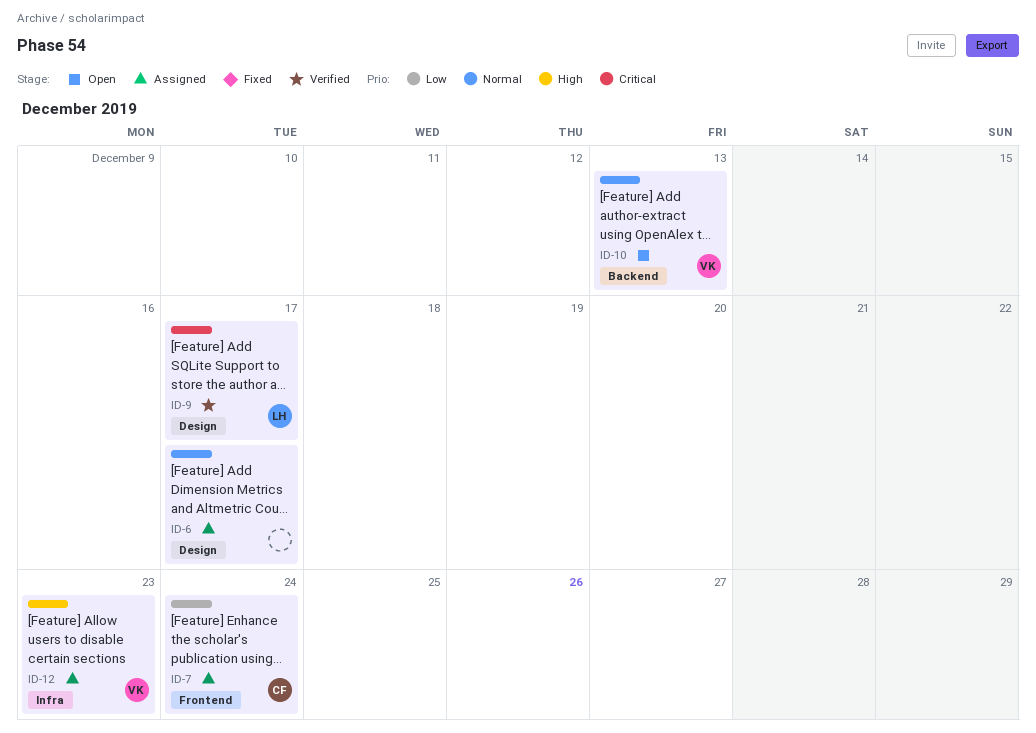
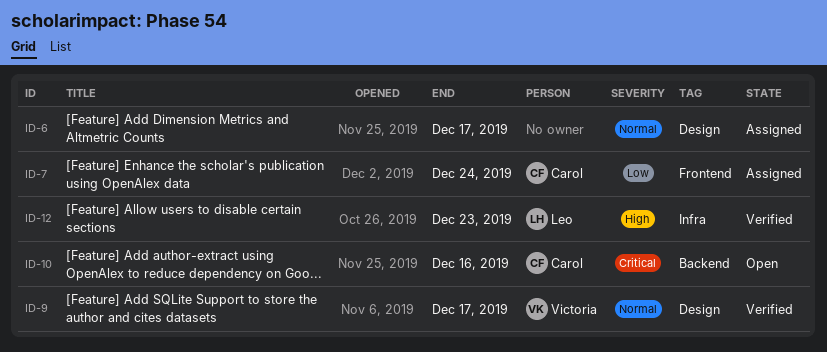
ID-9, owner: Leo -> Victoria
ID-9, priority: Critical -> Normal
ID-10, owner: Victoria -> Carol
ID-10, priority: Normal -> Critical
ID-10, due: Dec 13 -> Dec 16
ID-12, status: Assigned -> Verified
ID-12, owner: Victoria -> Leo

